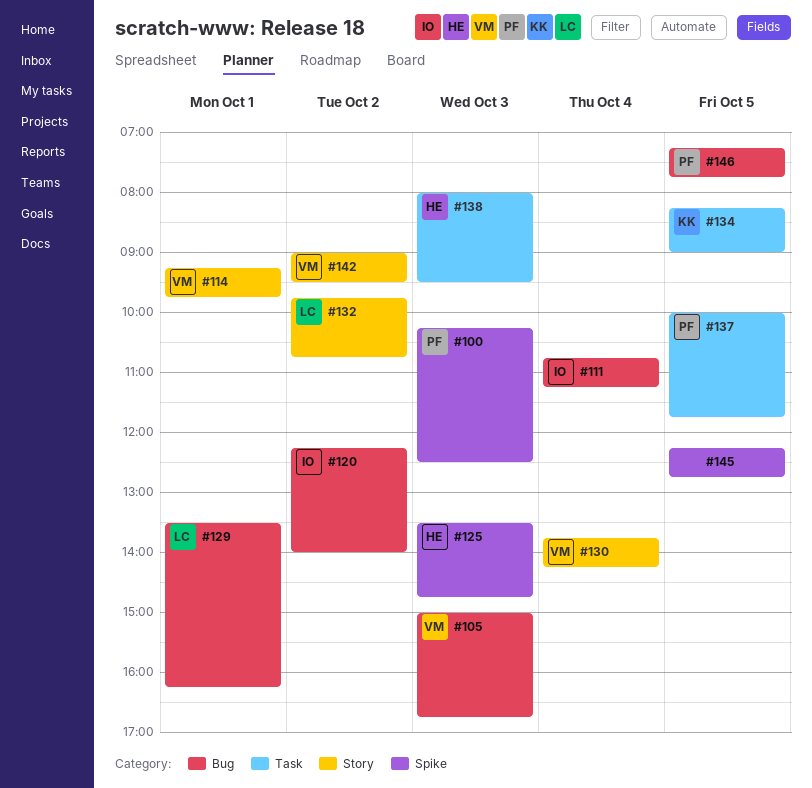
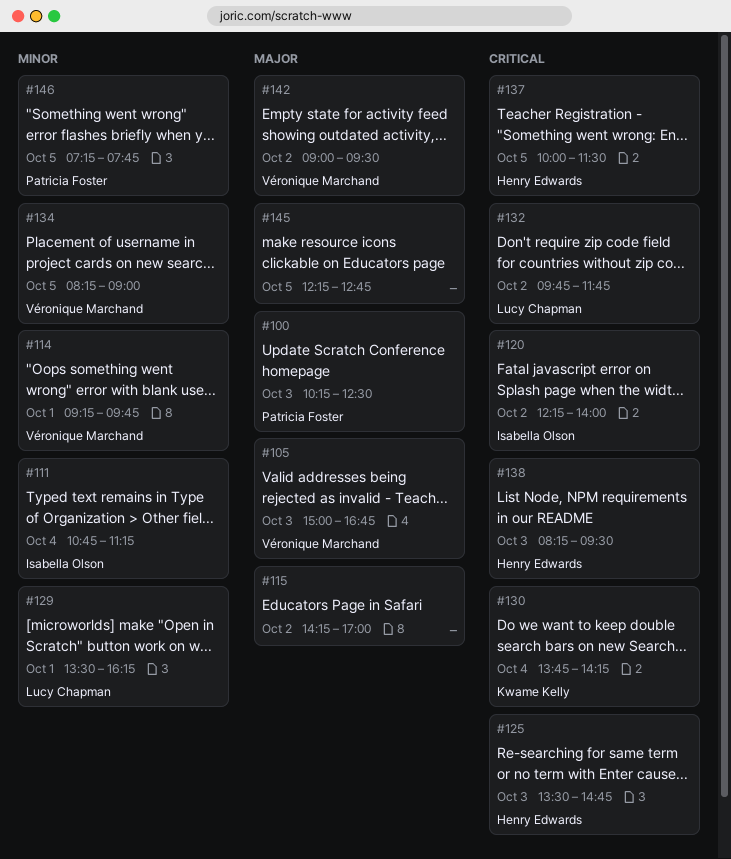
#115: none -> present
#130, owner: Véronique Marchand -> Kwame Kelly
#132, ends: 10:45 -> 11:45
#134, owner: Kwame Kelly -> Véronique Marchand
#137, owner: Patricia Foster -> Henry Edwards
#137, ends: 11:45 -> 11:30
#138, begins: 08:00 -> 08:15

